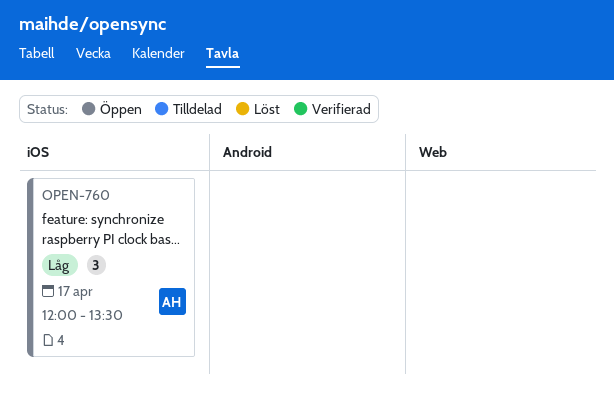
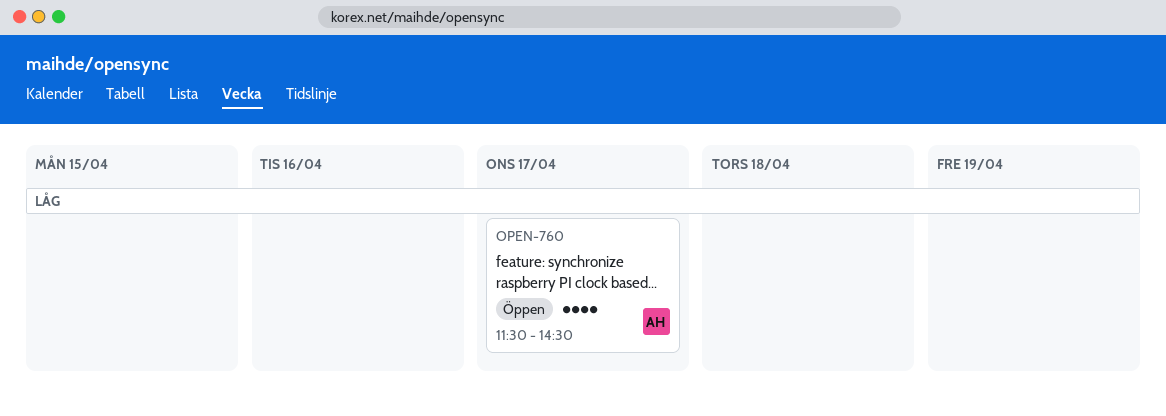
OPEN-760, estimate: 3 -> 4
OPEN-760, begins: 12:00 -> 11:30
OPEN-760, ends: 13:30 -> 14:30

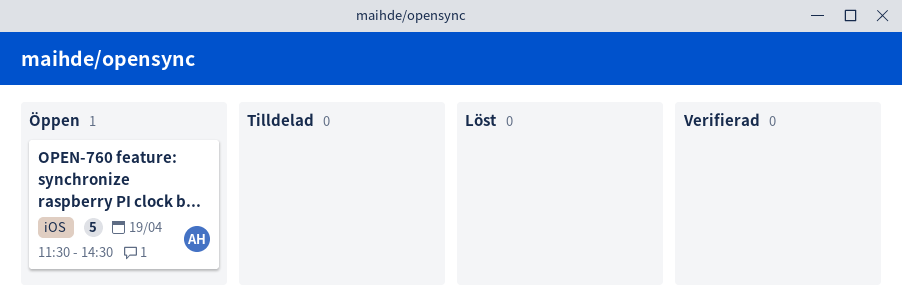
OPEN-760, estimate: 4 -> 5
OPEN-760, day: Apr 17 -> Apr 19

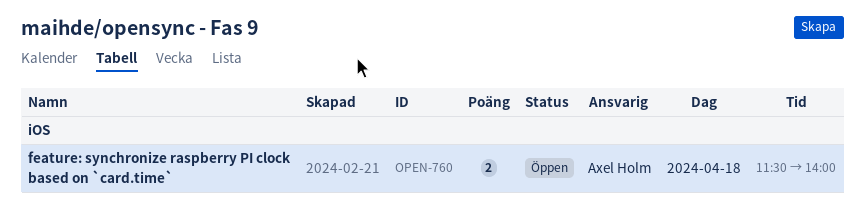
OPEN-760, estimate: 5 -> 2
OPEN-760, day: Apr 19 -> Apr 18
OPEN-760, ends: 14:30 -> 14:00

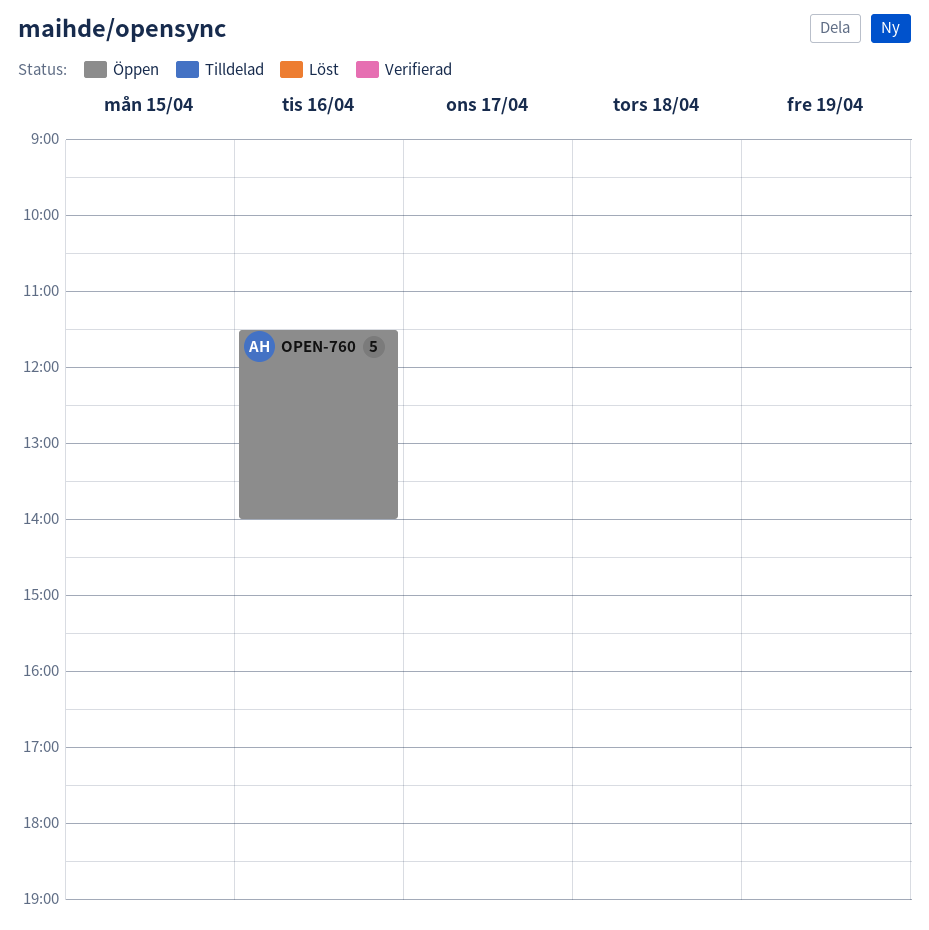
OPEN-760, estimate: 2 -> 5
OPEN-760, day: Apr 18 -> Apr 16

